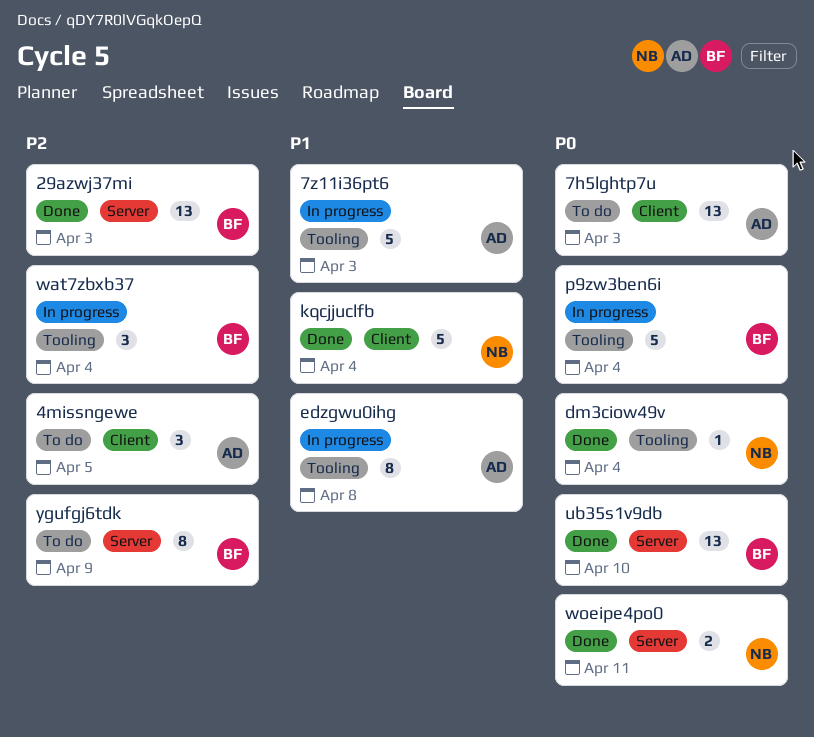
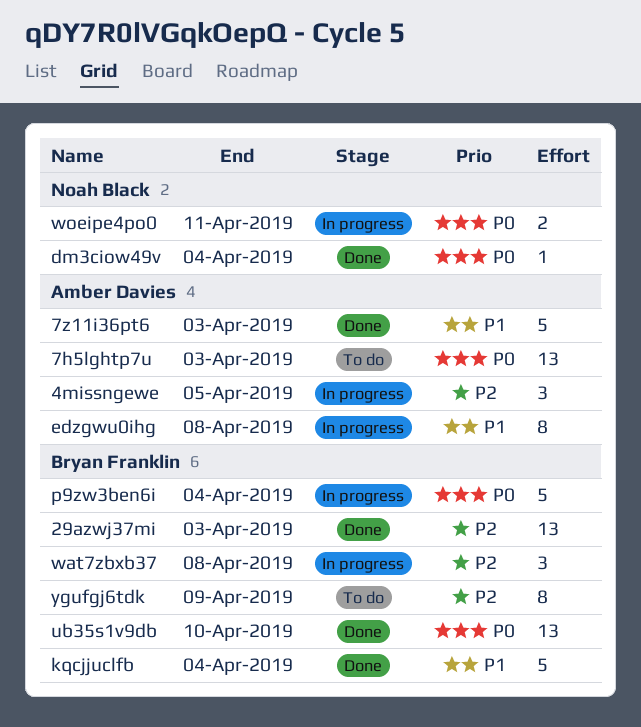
4missngewe, status: To do -> In progress
7z11i36pt6, status: In progress -> Done
kqcjjuclfb, owner: Noah Black -> Bryan Franklin
wat7zbxb37, due: Apr 4 -> Apr 8
woeipe4po0, status: Done -> In progress

